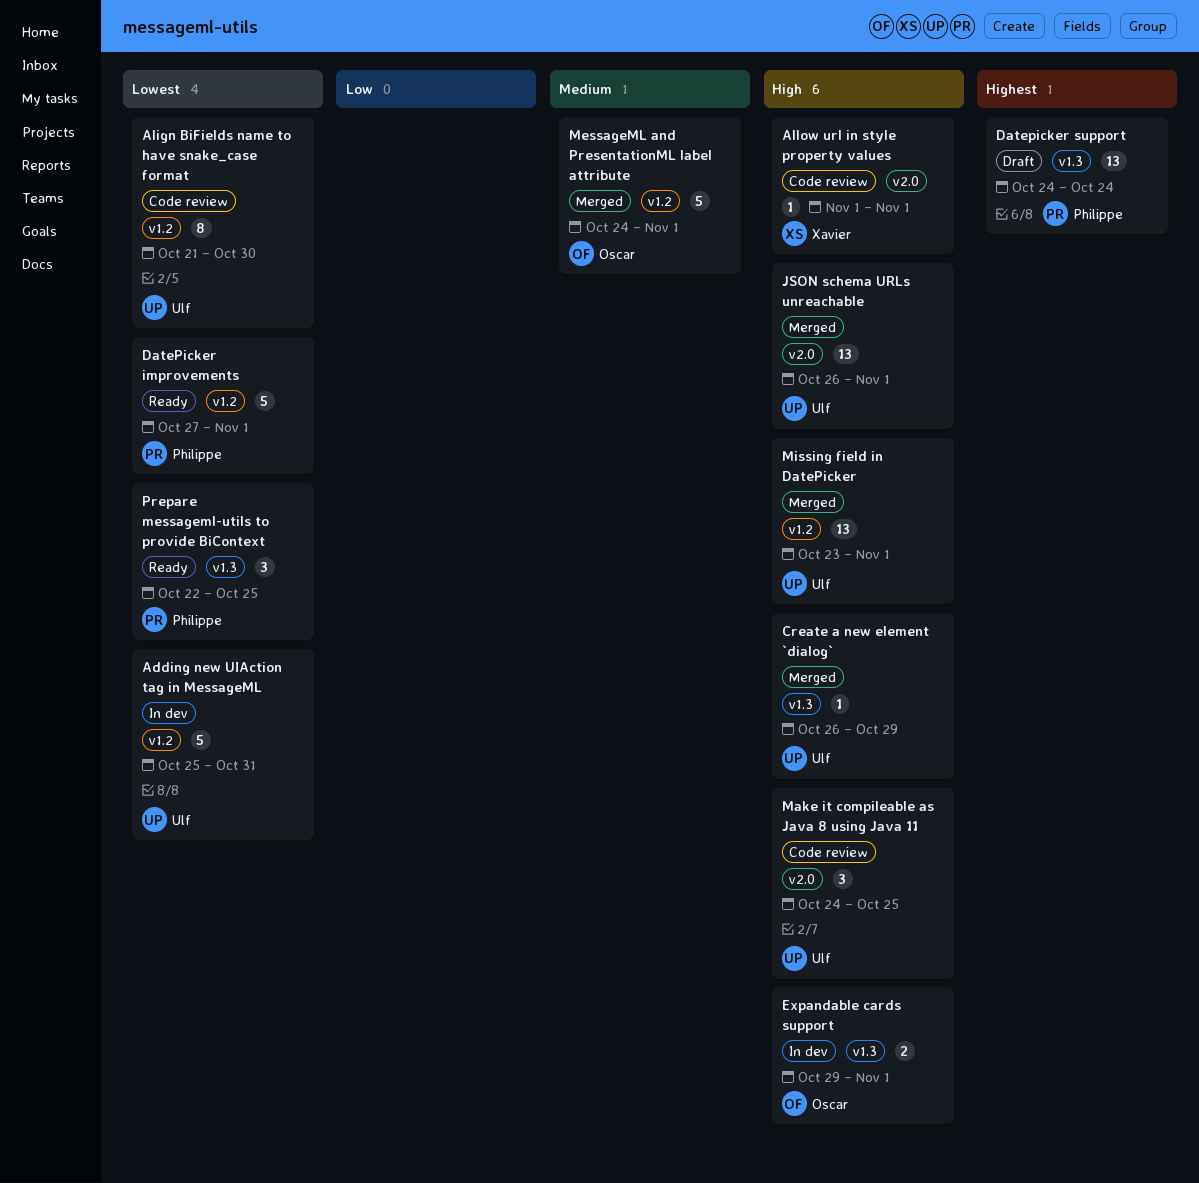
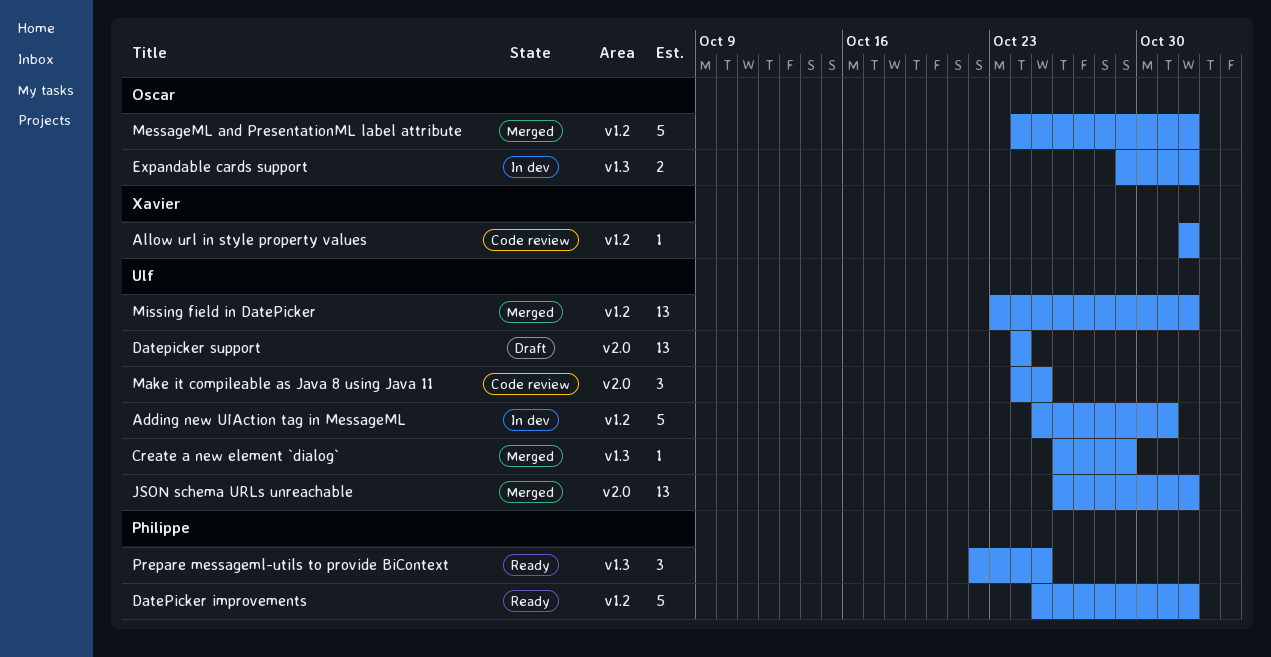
Align BiFields name to have snake_case format: present -> none
Allow url in style property values, label: v2.0 -> v1.2
DatePicker improvements, start: Oct 27 -> Oct 25
Datepicker support, owner: Philippe -> Ulf
Datepicker support, label: v1.3 -> v2.0

